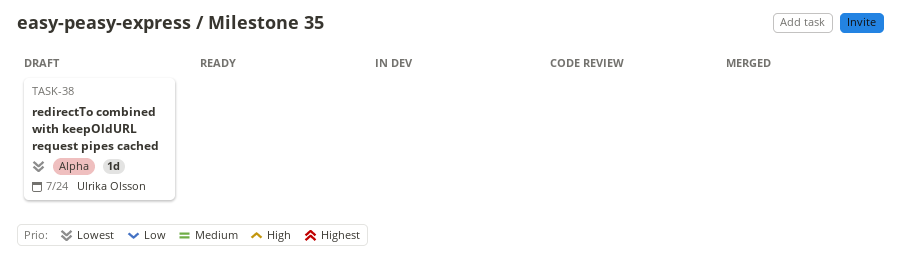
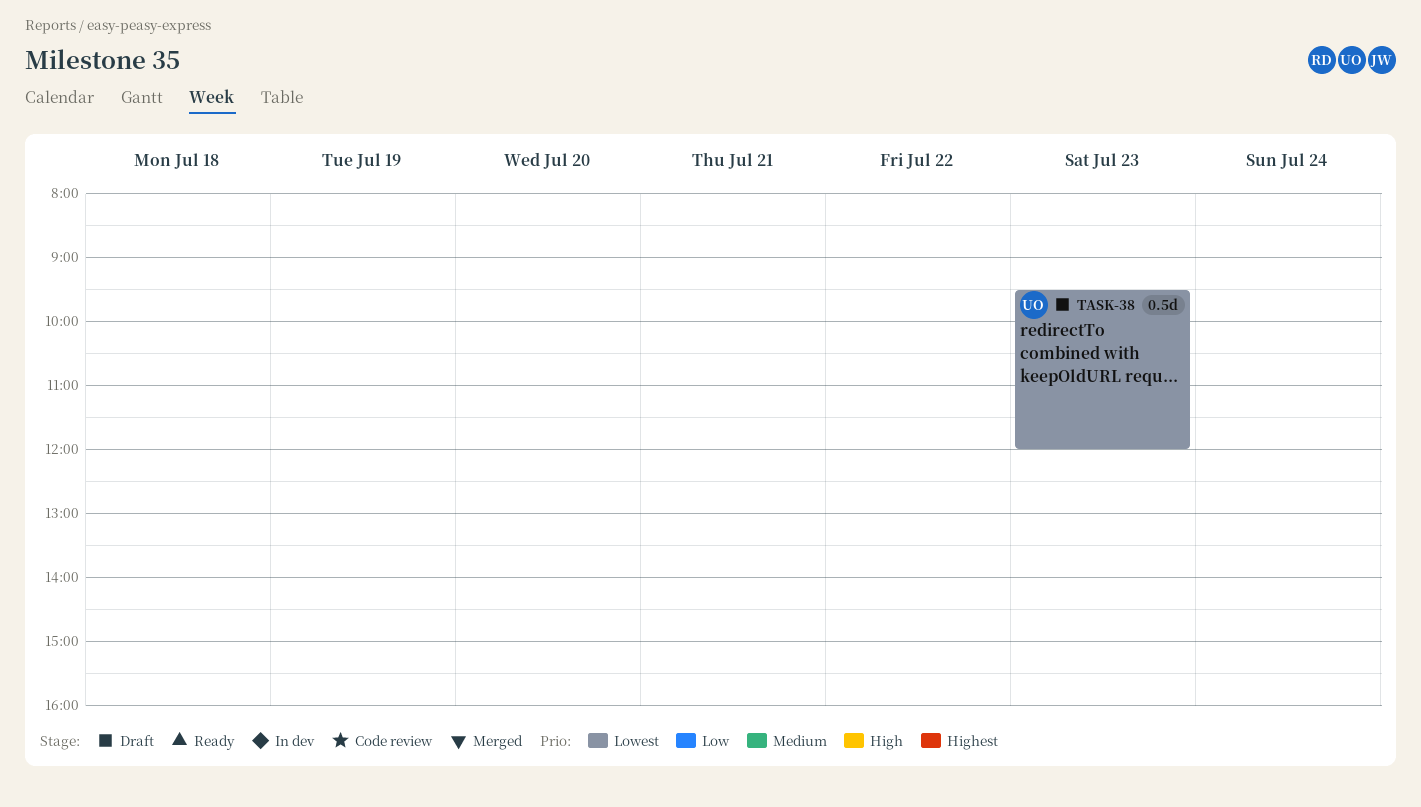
TASK-38, estimate: 1d -> 0.5d
TASK-38, day: Jul 24 -> Jul 23

